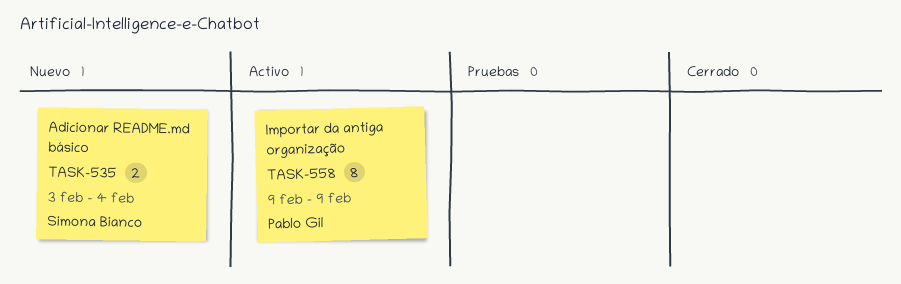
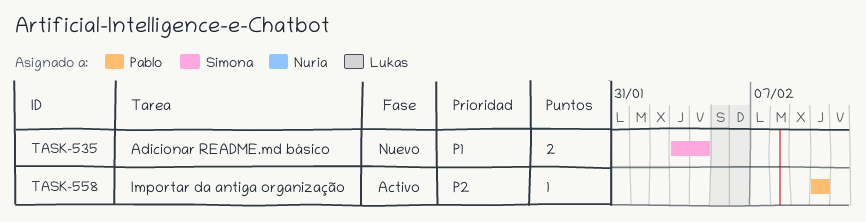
TASK-558, estimate: 8 -> 1
TASK-558, start: Feb 9 -> Feb 10
TASK-558, due: Feb 9 -> Feb 10

